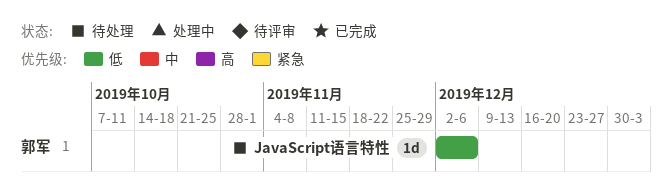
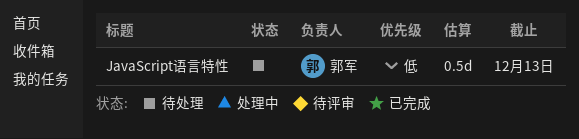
JavaScript语言特性, estimate: 1d -> 0.5d
JavaScript语言特性, due: Dec 6 -> Dec 13

